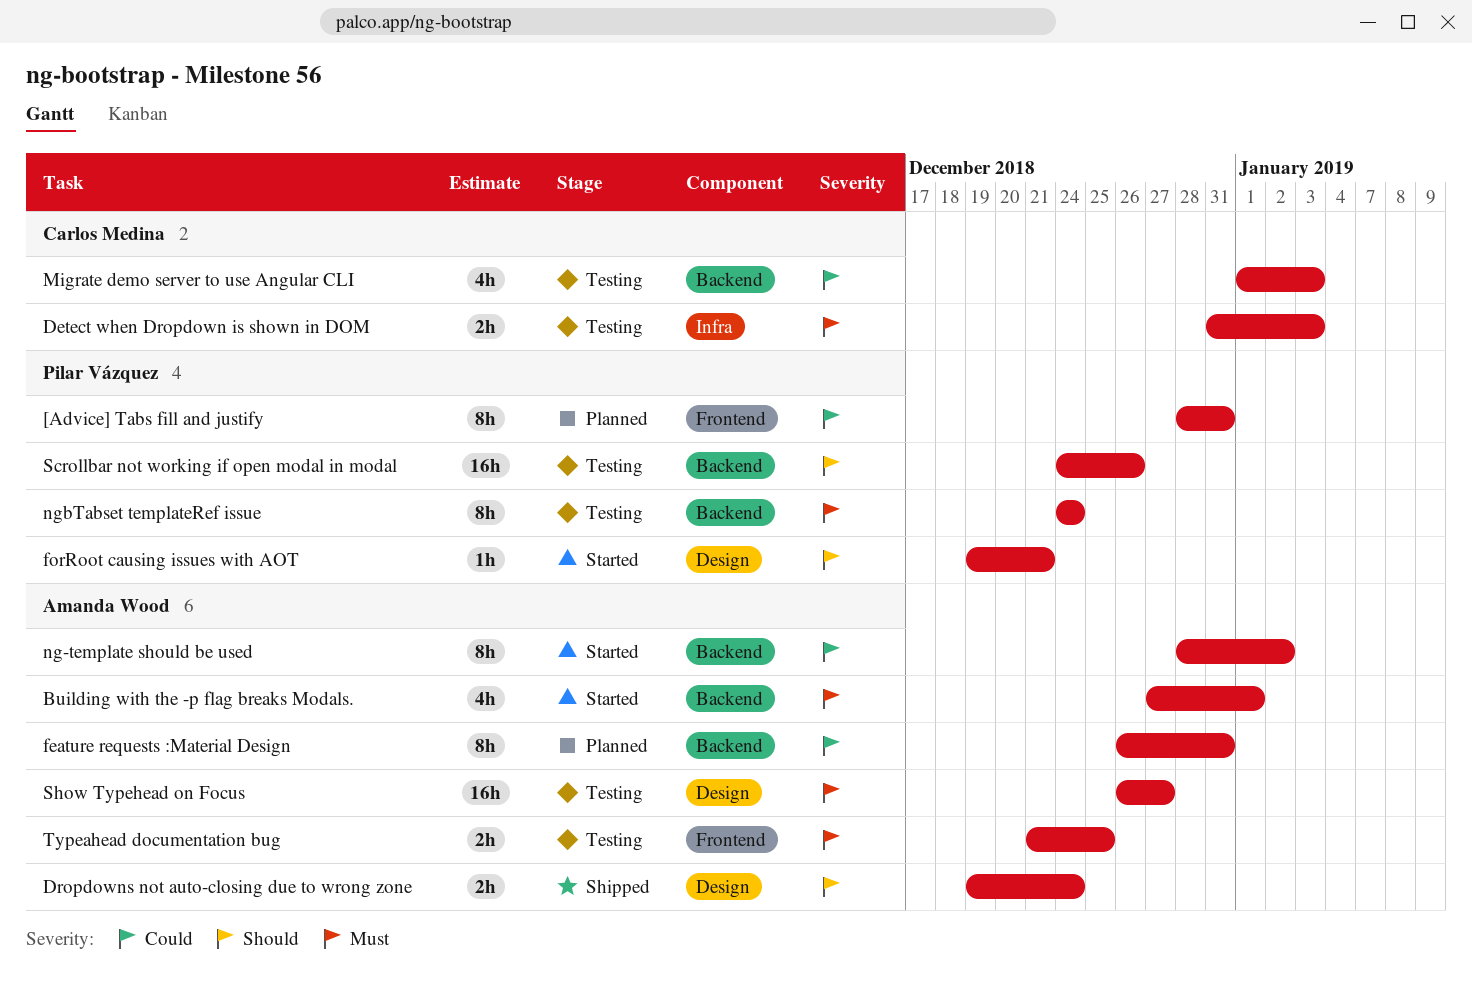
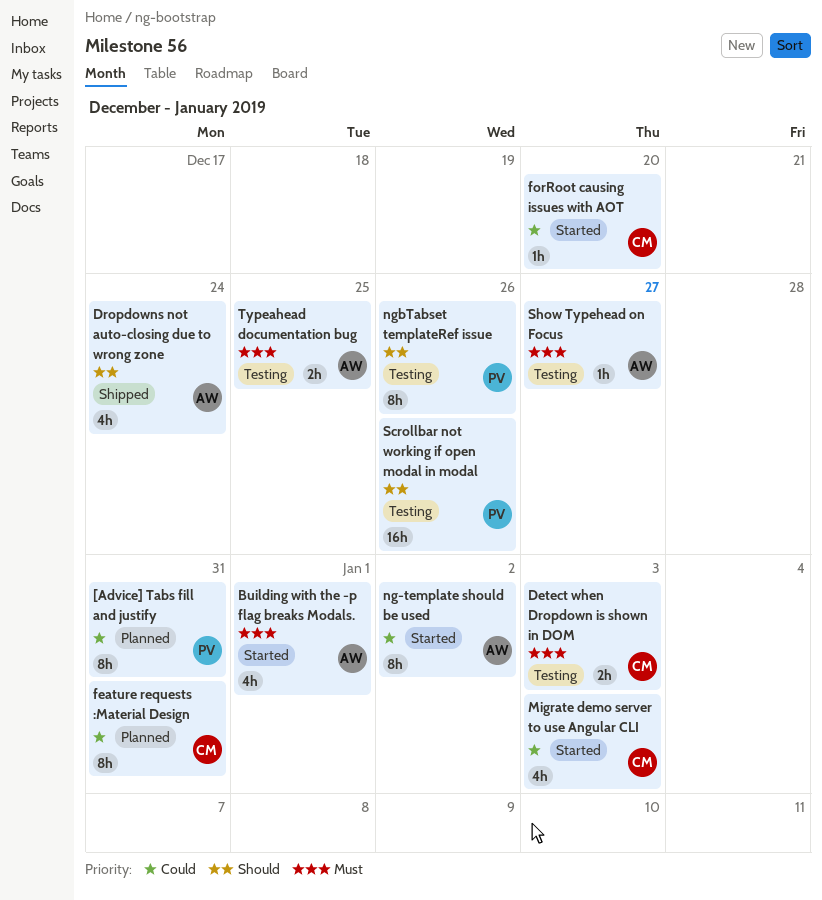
Dropdowns not auto-closing due to wrong zone, estimate: 2h -> 4h
feature requests :Material Design, owner: Amanda Wood -> Carlos Medina
forRoot causing issues with AOT, owner: Pilar Vázquez -> Carlos Medina
forRoot causing issues with AOT, priority: Should -> Could
forRoot causing issues with AOT, due: Dec 21 -> Dec 20
Migrate demo server to use Angular CLI, status: Testing -> Started
ngbTabset templateRef issue, priority: Must -> Should
ngbTabset templateRef issue, due: Dec 24 -> Dec 26
Show Typehead on Focus, estimate: 16h -> 1h

